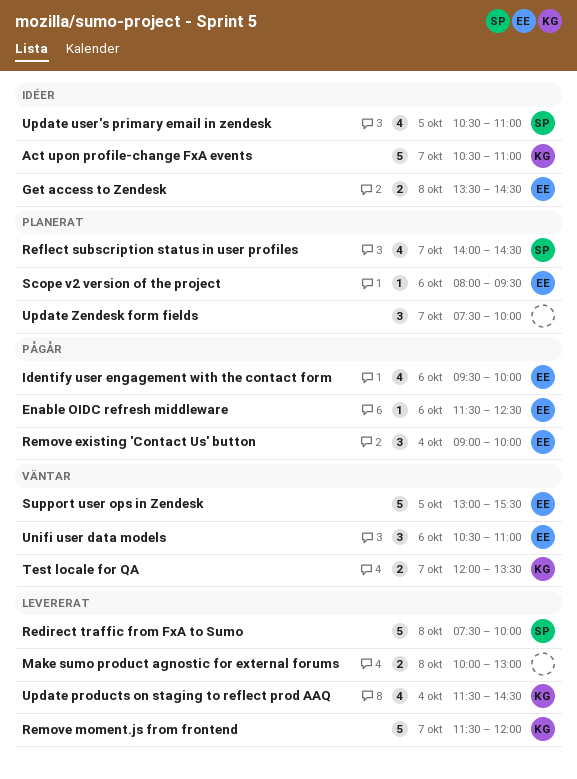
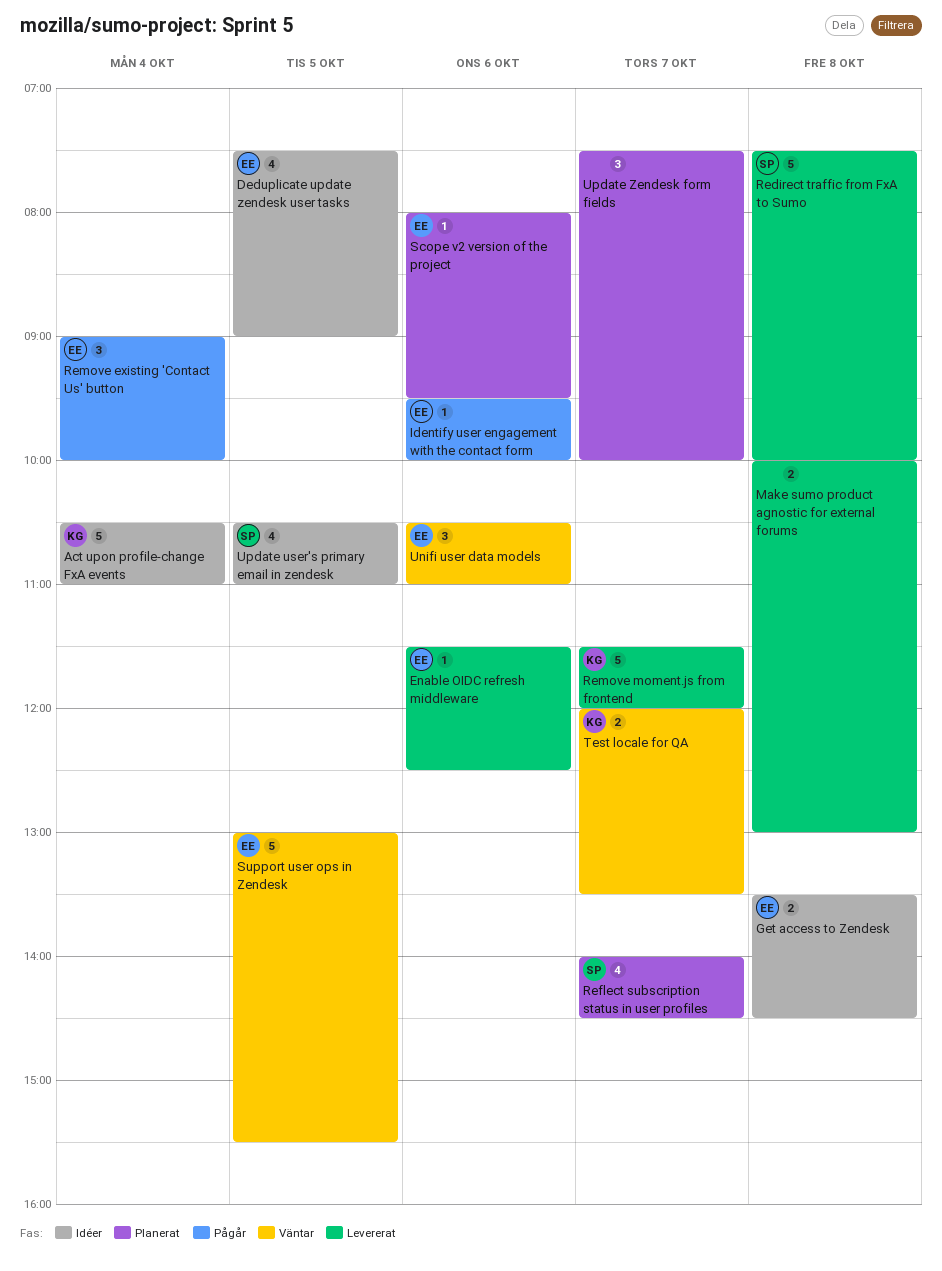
Act upon profile-change FxA events, day: Oct 7 -> Oct 4
Deduplicate update zendesk user tasks: none -> present
Enable OIDC refresh middleware, status: Pågår -> Levererat
Identify user engagement with the contact form, estimate: 4 -> 1
Update products on staging to reflect prod AAQ: present -> none

